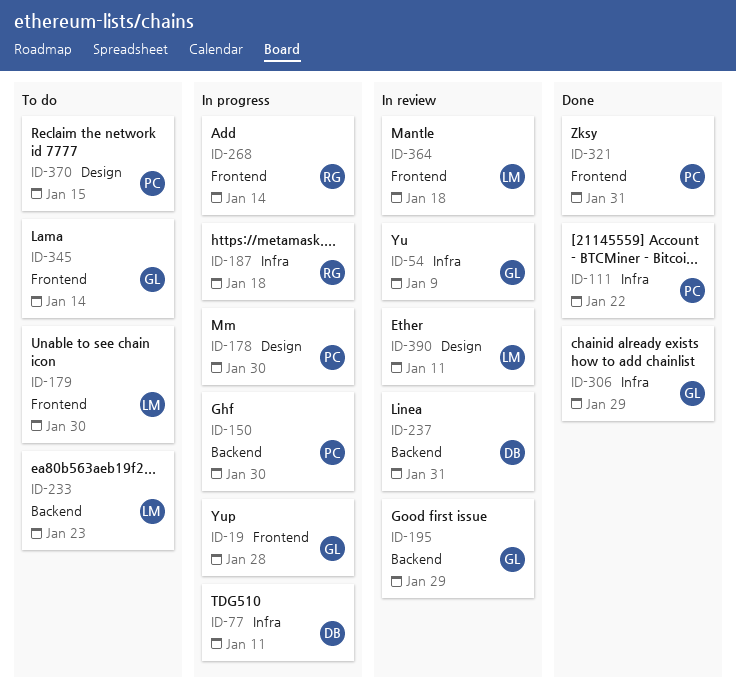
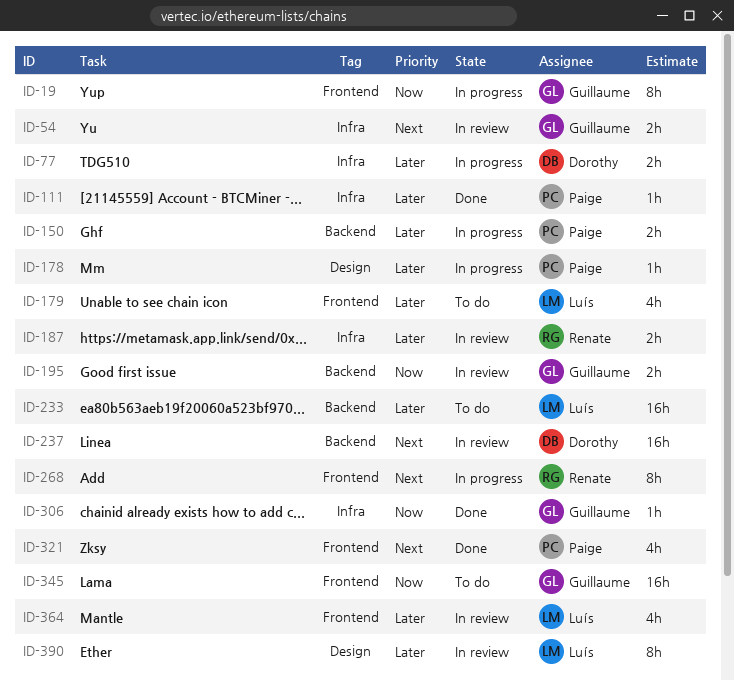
ID-187, status: In progress -> In review
ID-370: present -> none

